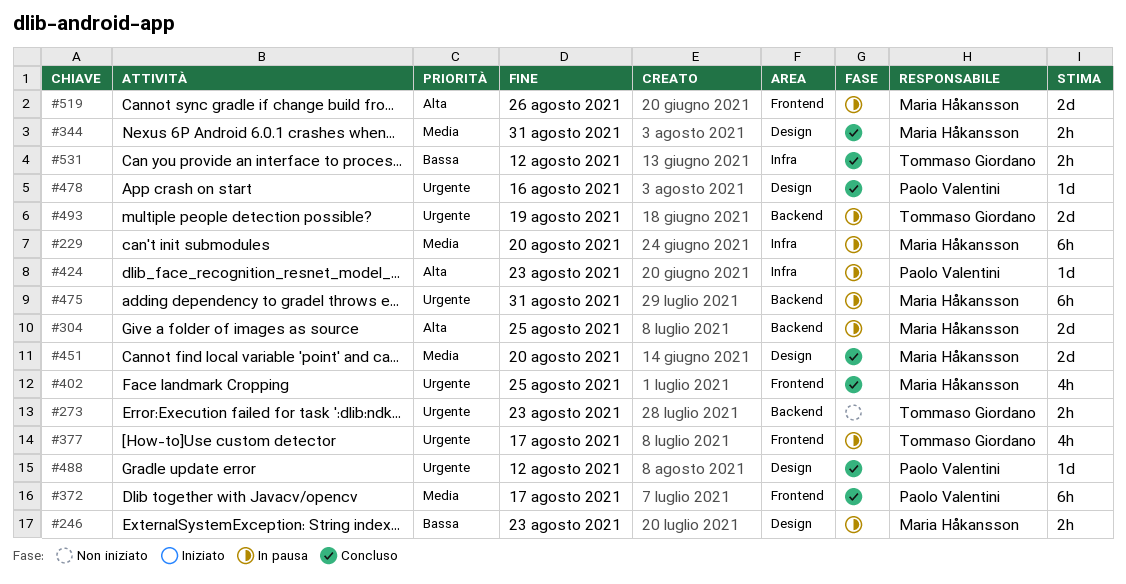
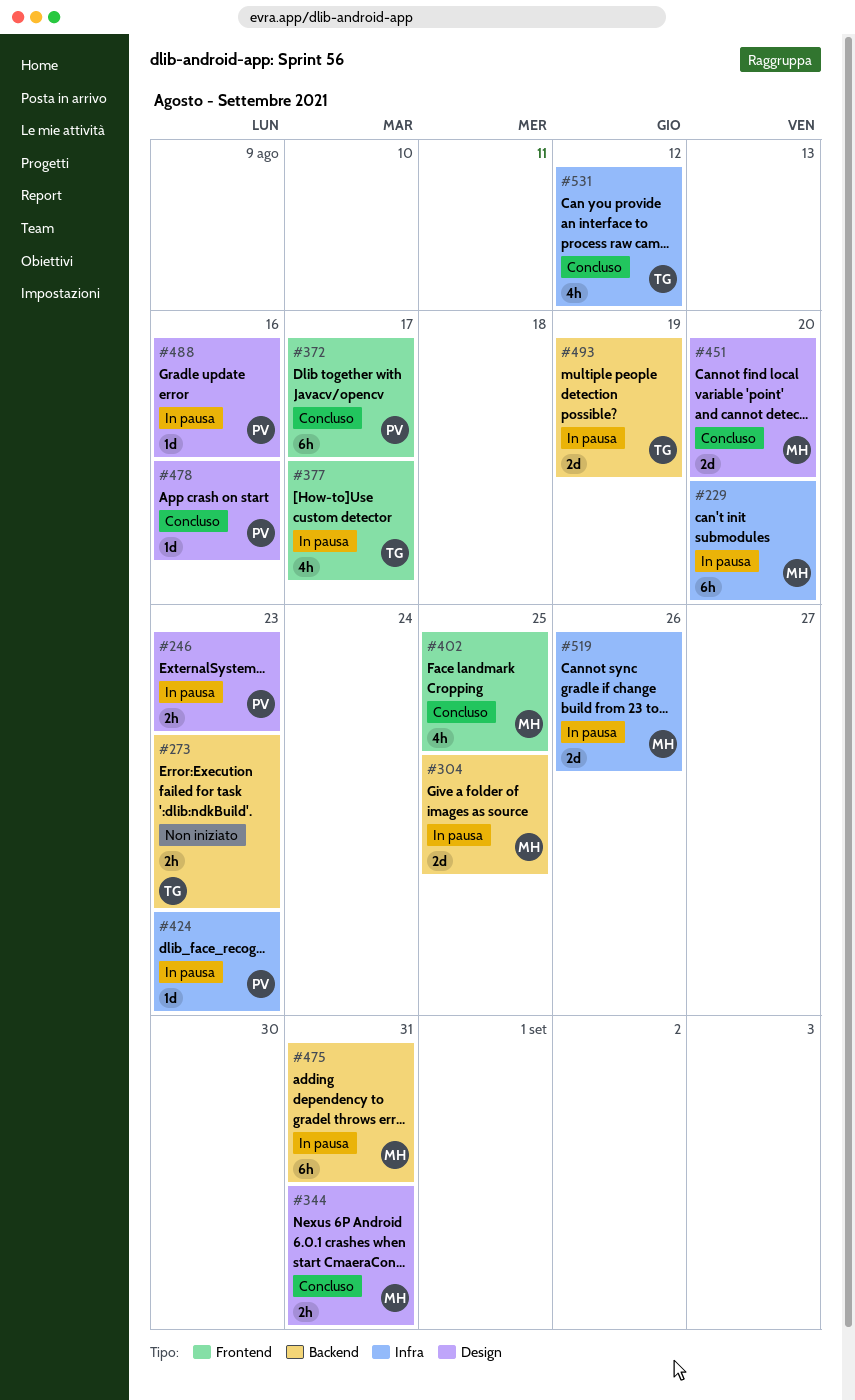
#246, owner: Maria Håkansson -> Paolo Valentini
#488, status: Concluso -> In pausa
#488, due: Aug 12 -> Aug 16
#519, label: Frontend -> Infra
#531, estimate: 2h -> 4h

